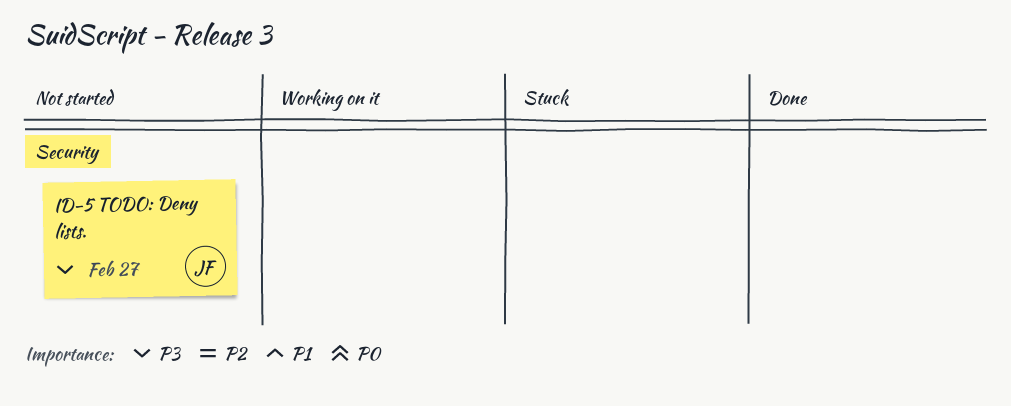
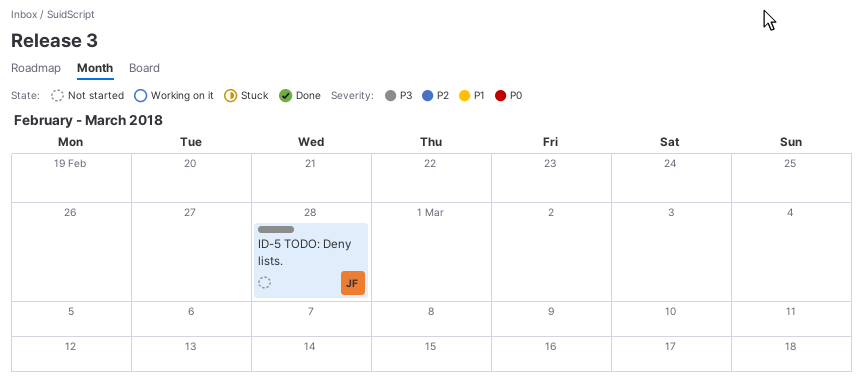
ID-5, due: Feb 27 -> Feb 28

